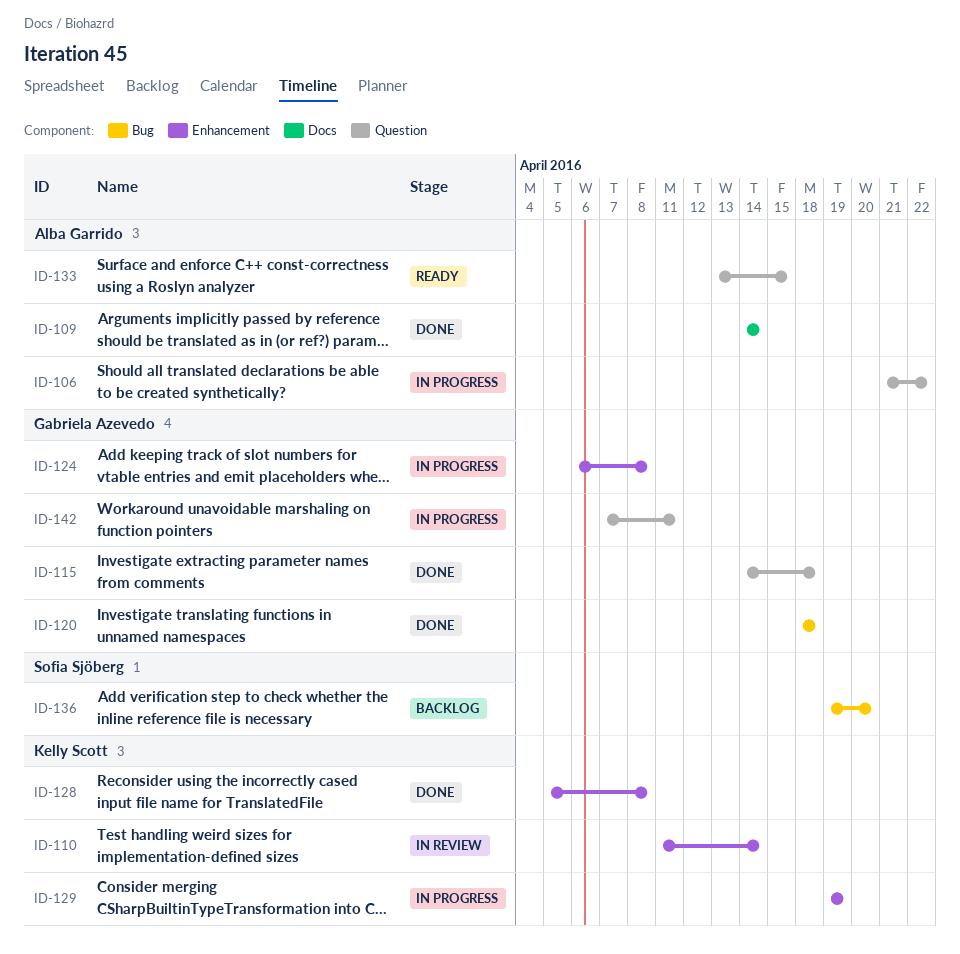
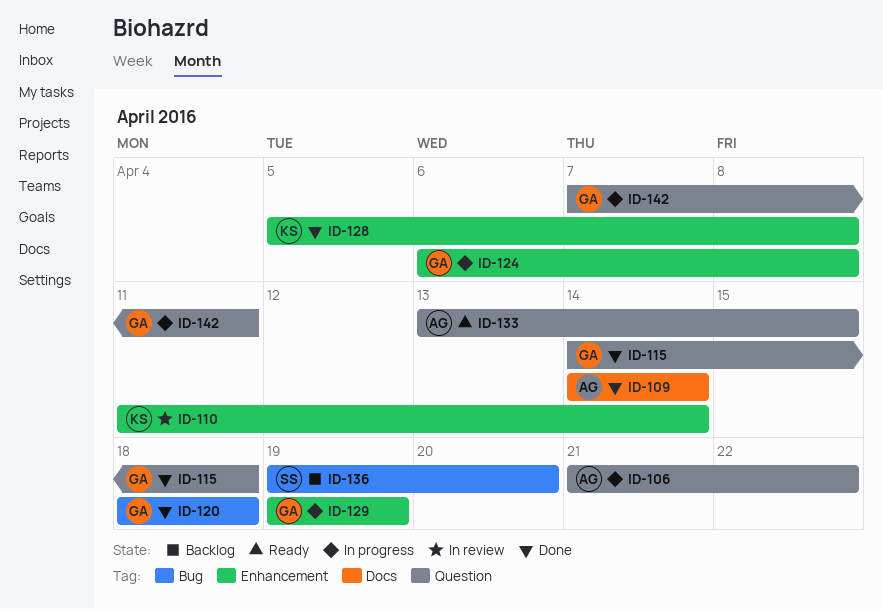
ID-129, owner: Kelly Scott -> Gabriela Azevedo

